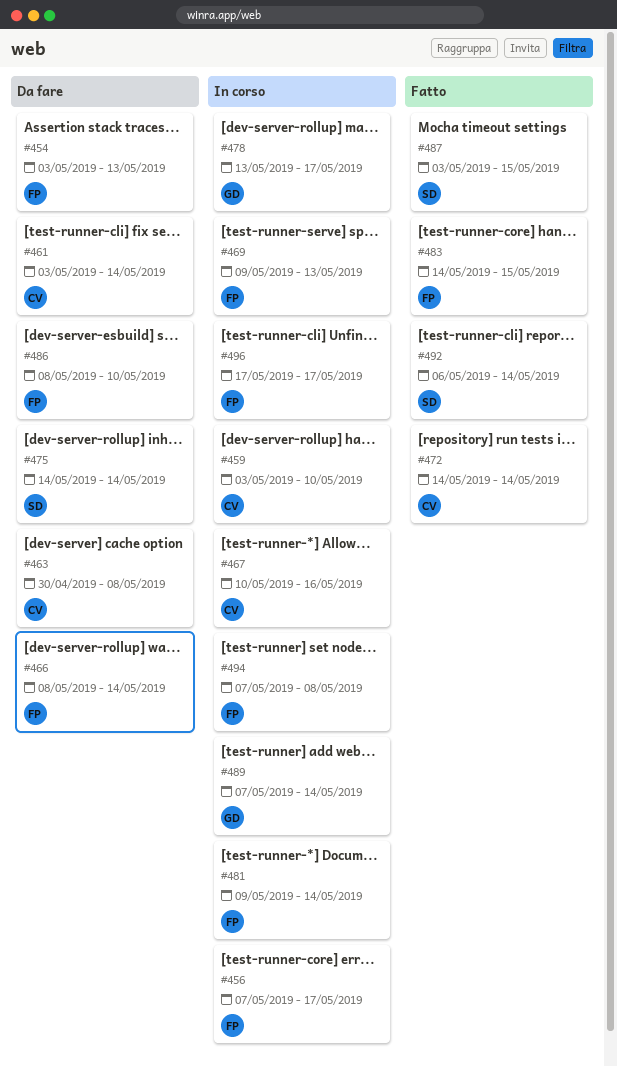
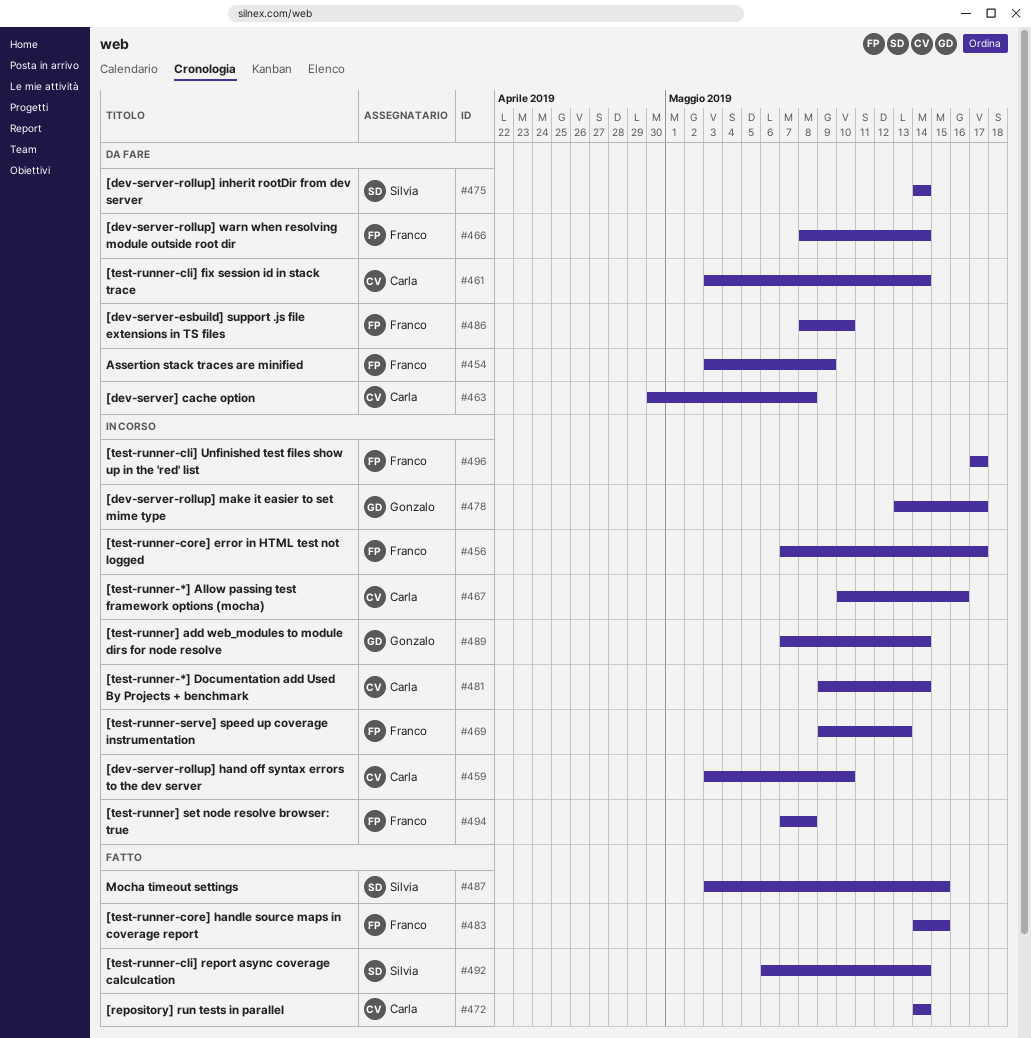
#454, due: May 13 -> May 9
#481, owner: Franco -> Carla

